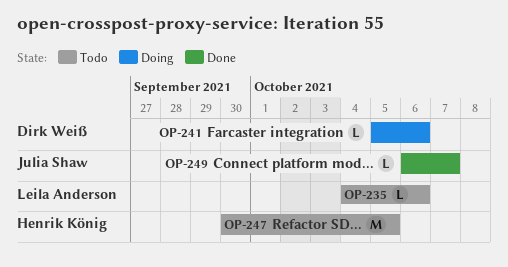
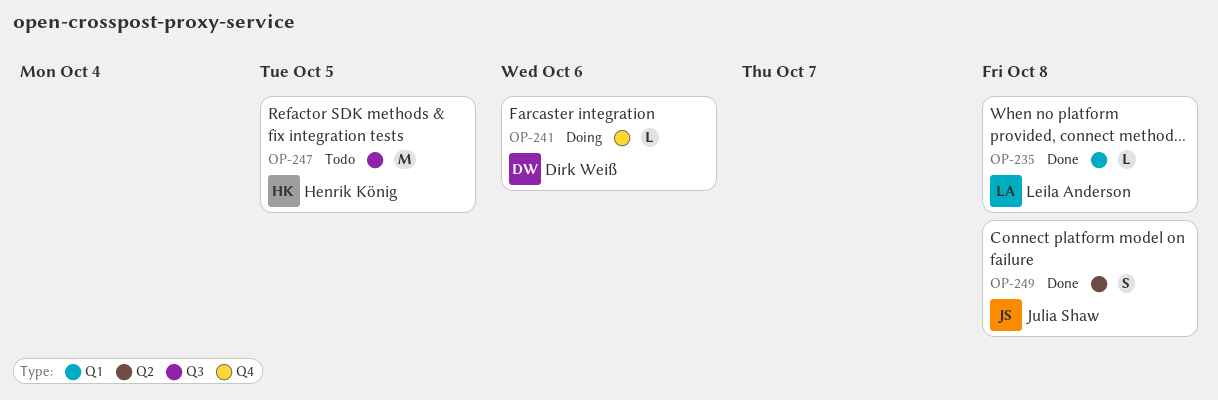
OP-235, status: Todo -> Done
OP-235, due: Oct 6 -> Oct 8
OP-249, estimate: L -> S
OP-249, due: Oct 7 -> Oct 8

